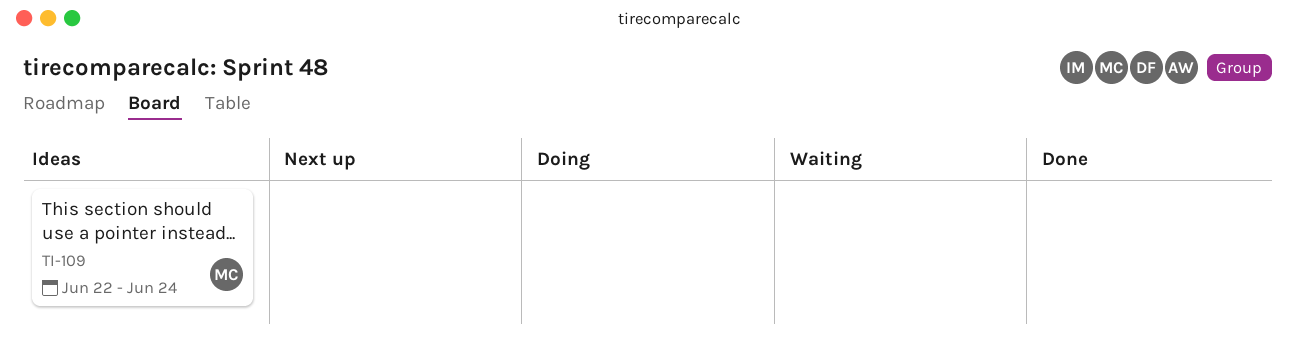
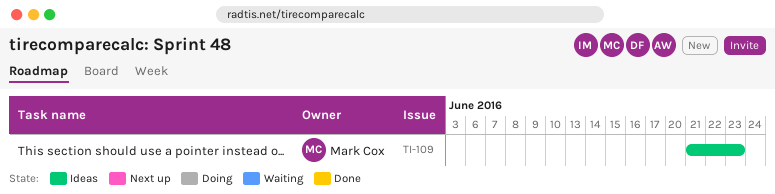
TI-109, start: Jun 22 -> Jun 21
TI-109, due: Jun 24 -> Jun 23

